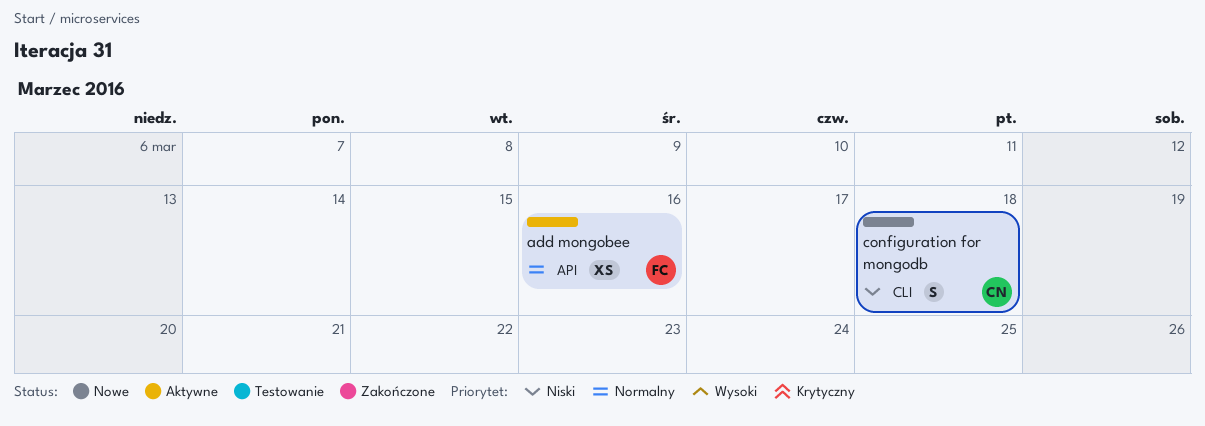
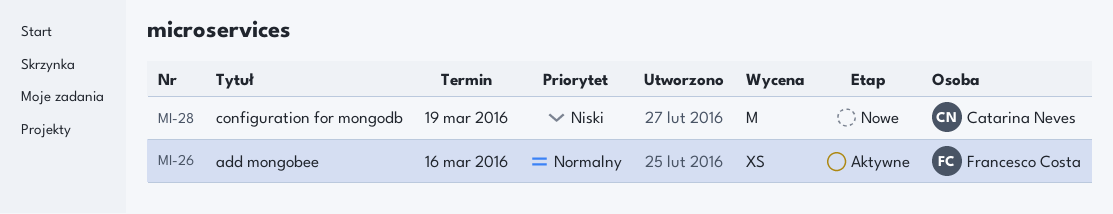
configuration for mongodb, estimate: S -> M
configuration for mongodb, due: Mar 18 -> Mar 19

